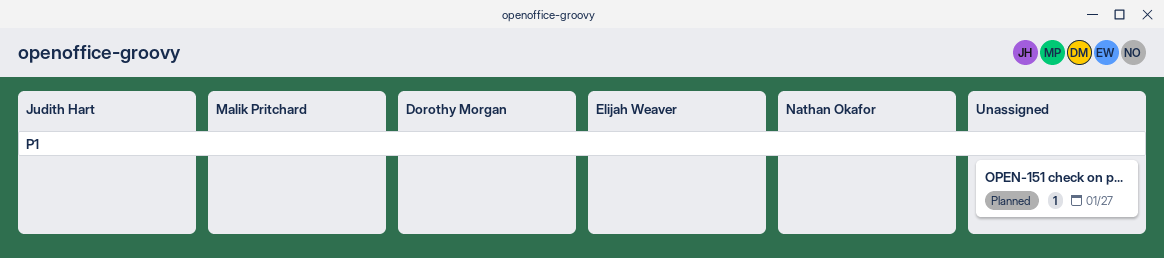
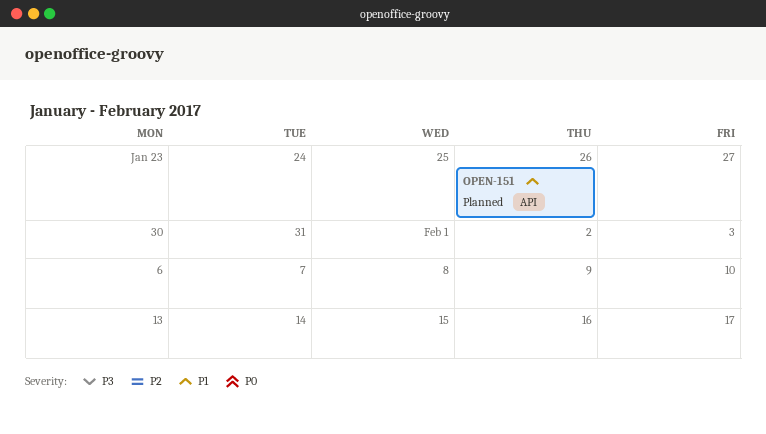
OPEN-151, due: Jan 27 -> Jan 26

